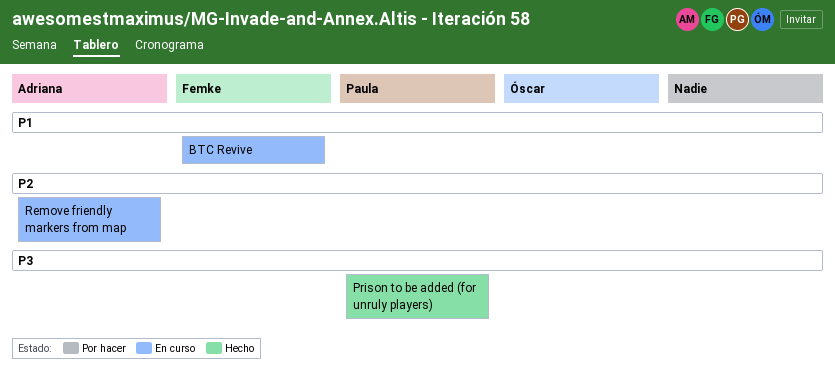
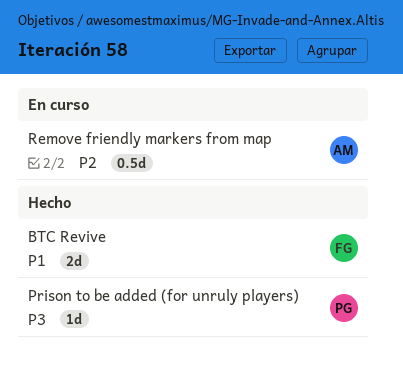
BTC Revive, status: En curso -> Hecho

